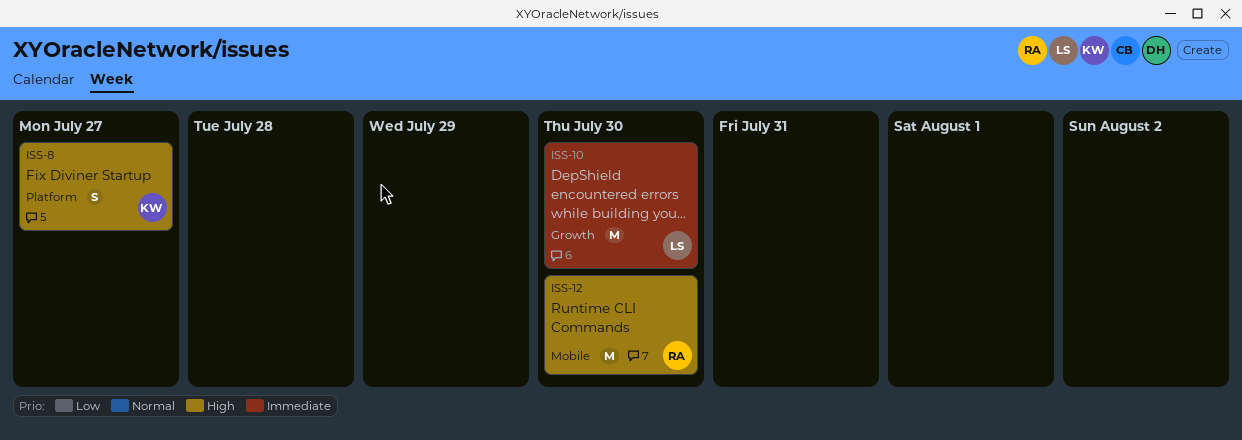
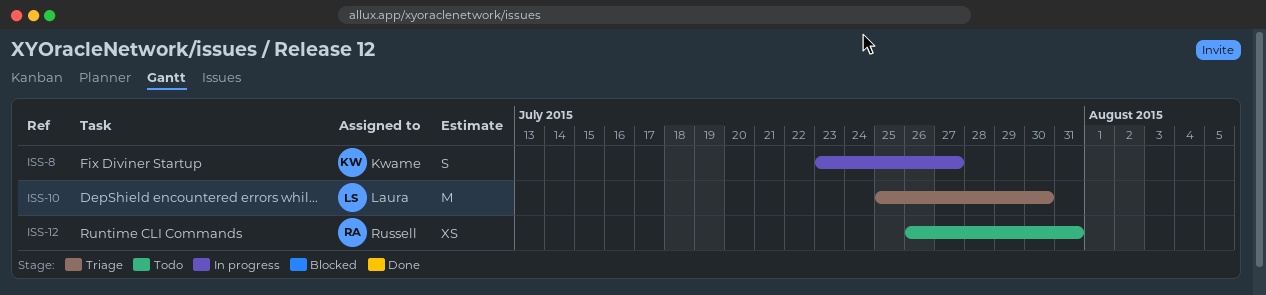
ISS-12, estimate: M -> XS
ISS-12, due: Jul 30 -> Jul 31

